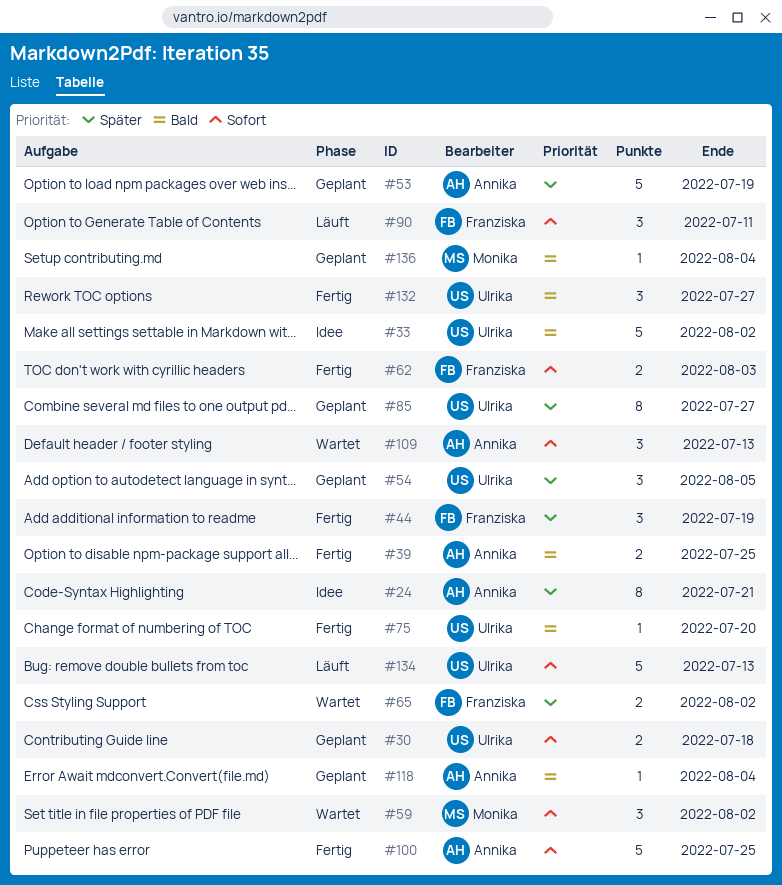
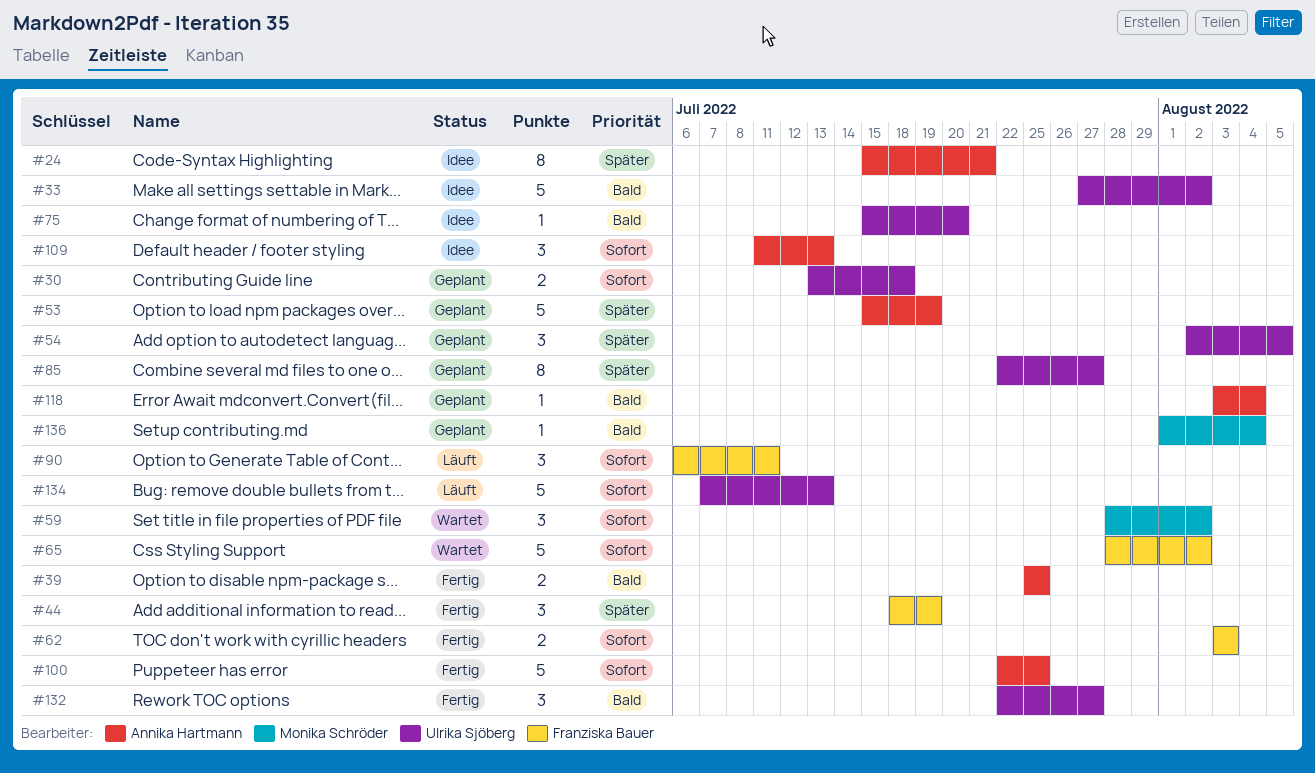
#65, priority: Später -> Sofort
#65, estimate: 2 -> 5
#75, status: Fertig -> Idee
#109, status: Wartet -> Idee

